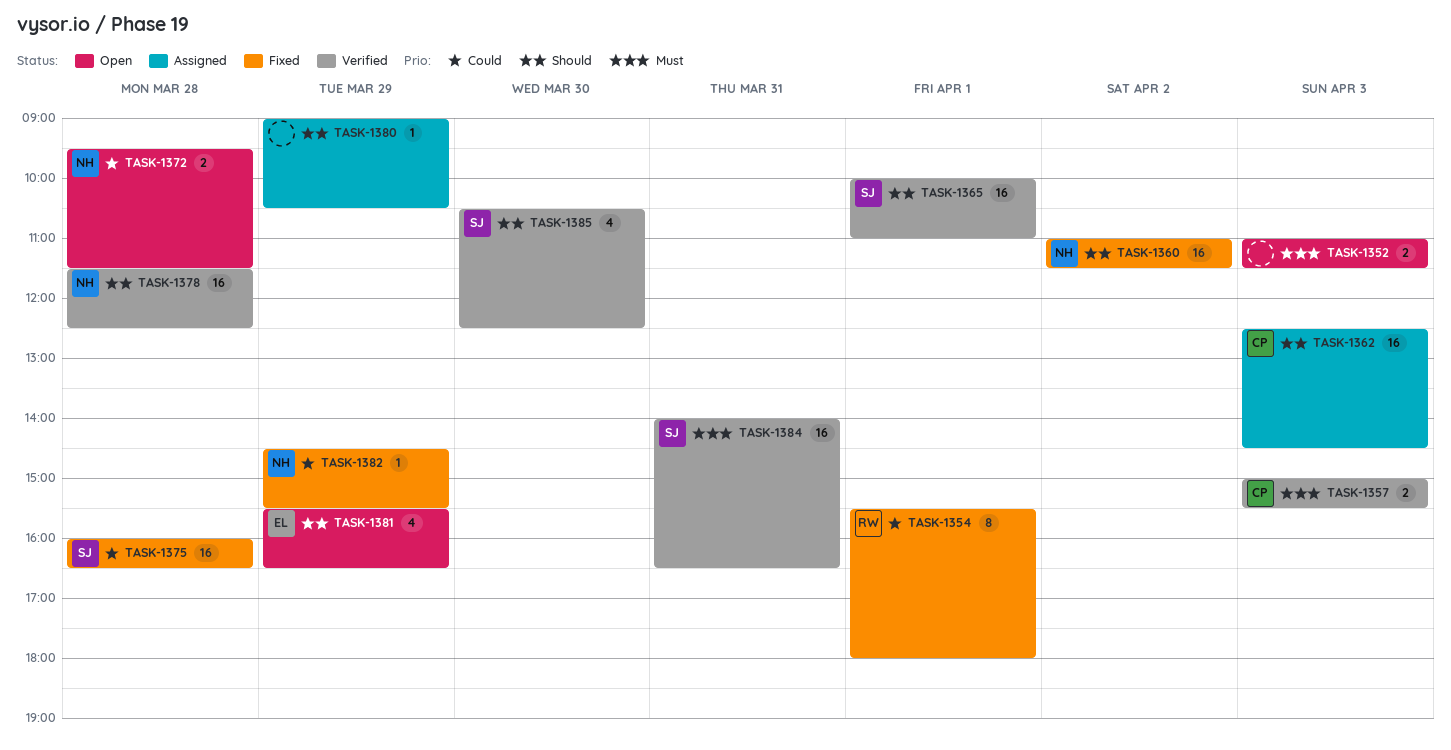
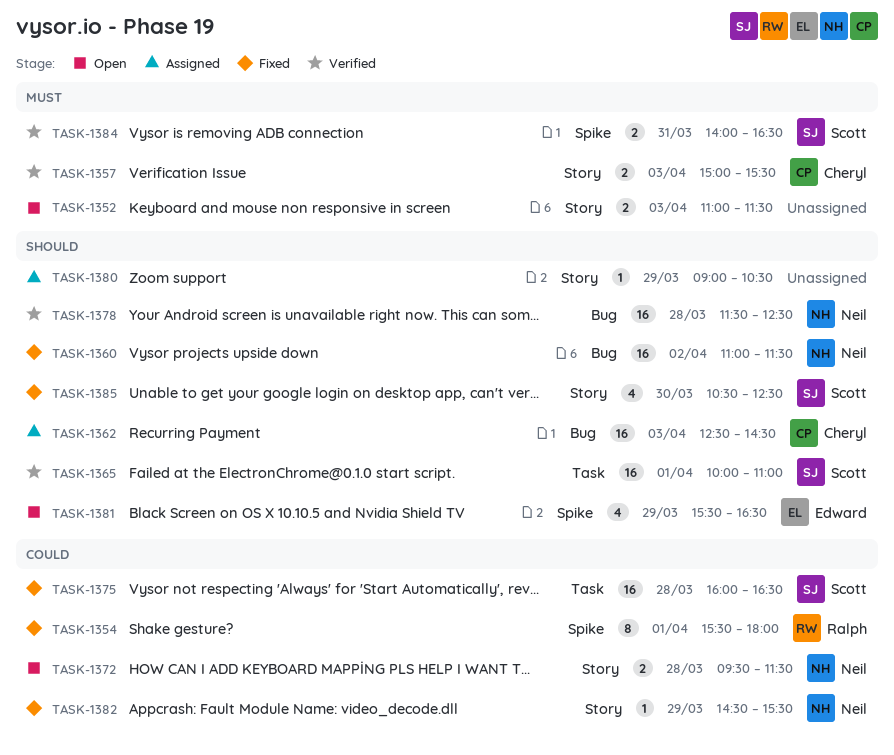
TASK-1384, estimate: 16 -> 2
TASK-1385, status: Verified -> Fixed

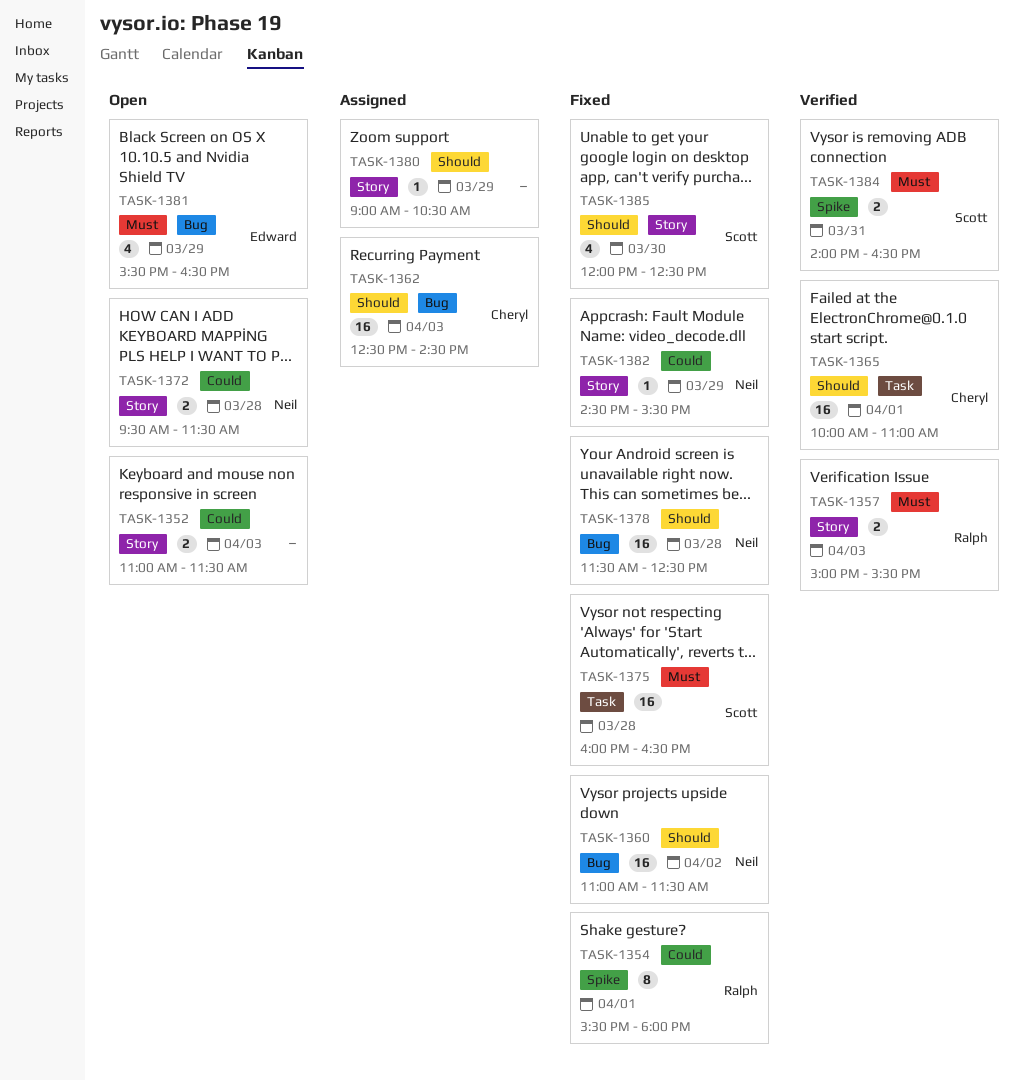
TASK-1352, priority: Must -> Could
TASK-1357, owner: Cheryl -> Ralph
TASK-1365, owner: Scott -> Cheryl
TASK-1375, priority: Could -> Must
TASK-1378, status: Verified -> Fixed
TASK-1381, priority: Should -> Must
TASK-1381, label: Spike -> Bug
TASK-1385, begins: 10:30 -> 12:00

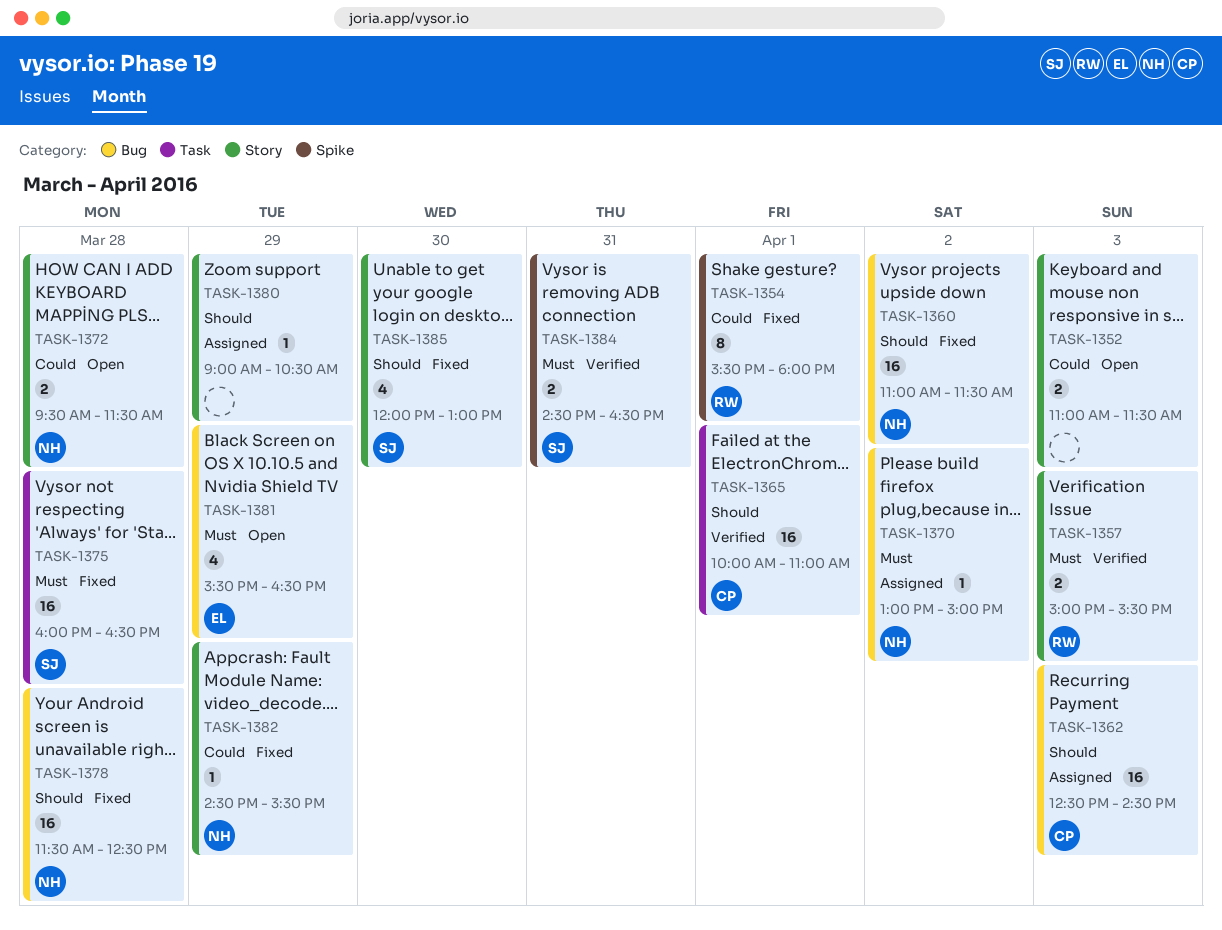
TASK-1370: none -> present
TASK-1384, begins: 14:00 -> 14:30
TASK-1385, ends: 12:30 -> 13:00

